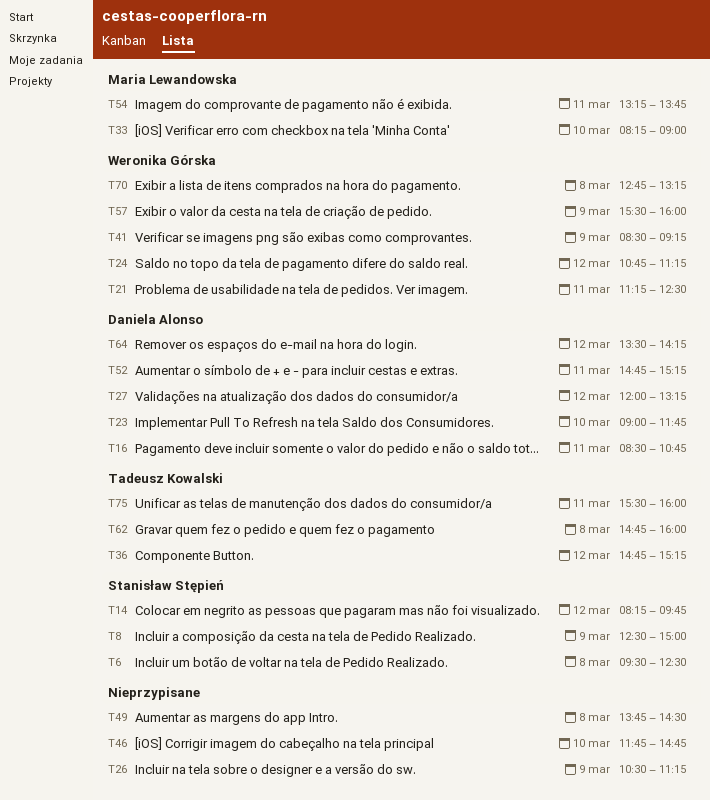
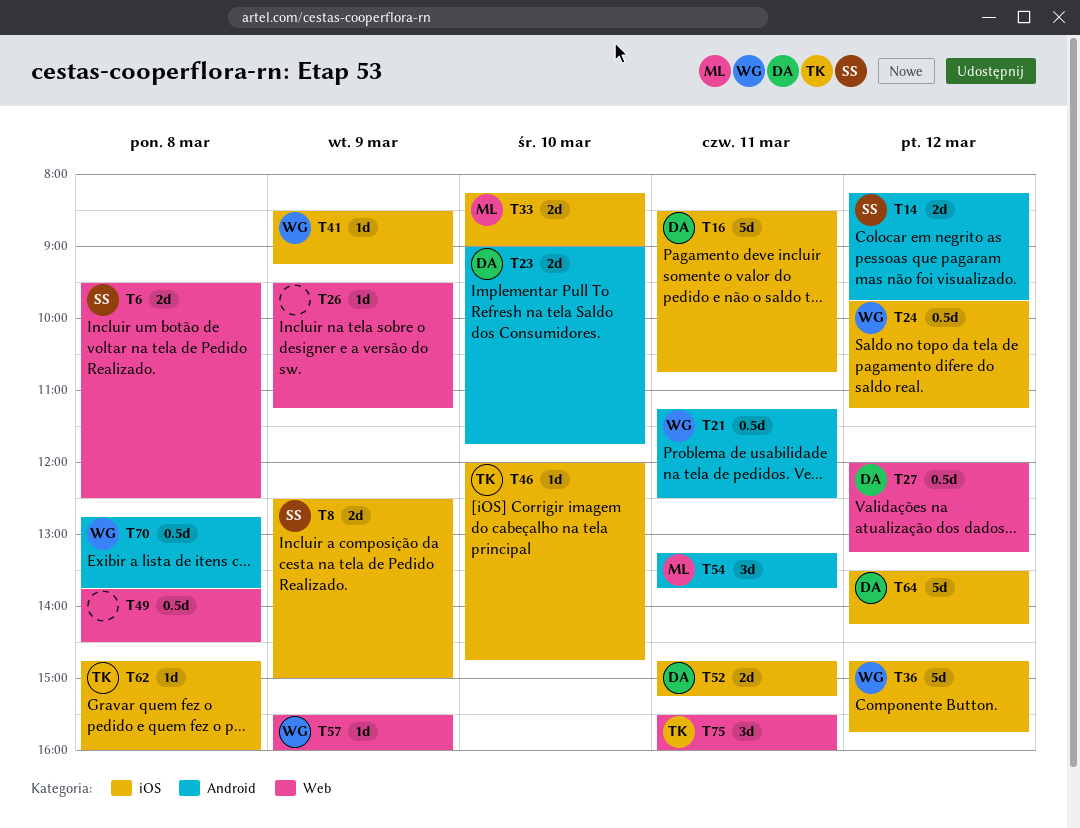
T24, begins: 10:45 -> 09:45
T26, begins: 10:30 -> 09:30
T36, owner: Tadeusz Kowalski -> Weronika Górska
T36, ends: 15:15 -> 15:45
T46, owner: none -> Tadeusz Kowalski
T46, begins: 11:45 -> 12:00
T70, ends: 13:15 -> 13:45

